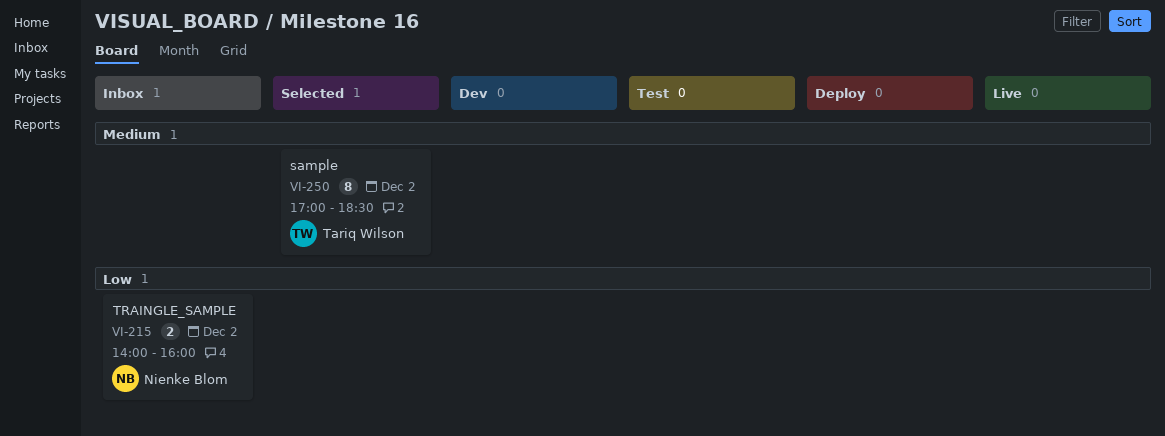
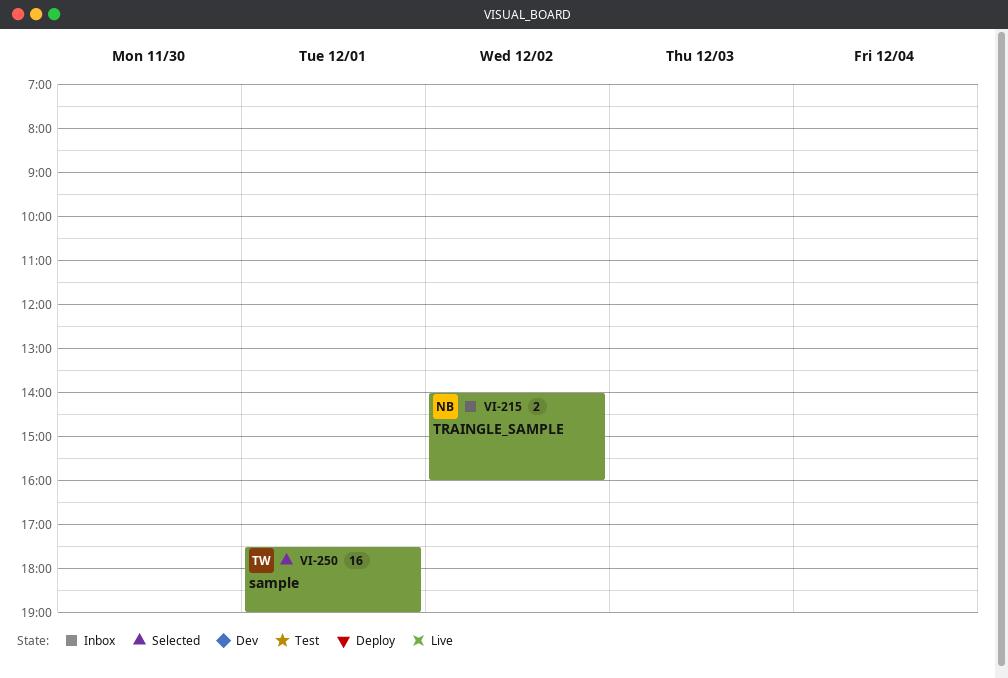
VI-250, estimate: 8 -> 16
VI-250, day: Dec 2 -> Dec 1
VI-250, begins: 17:00 -> 17:30
VI-250, ends: 18:30 -> 19:00

